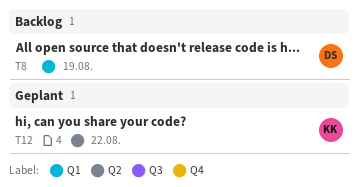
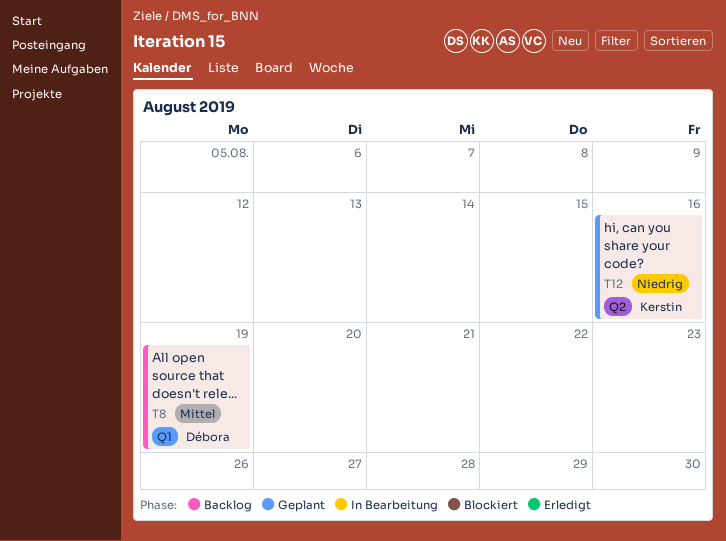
T12, due: Aug 22 -> Aug 16

